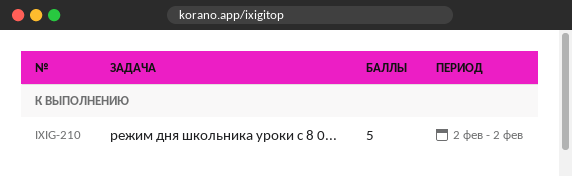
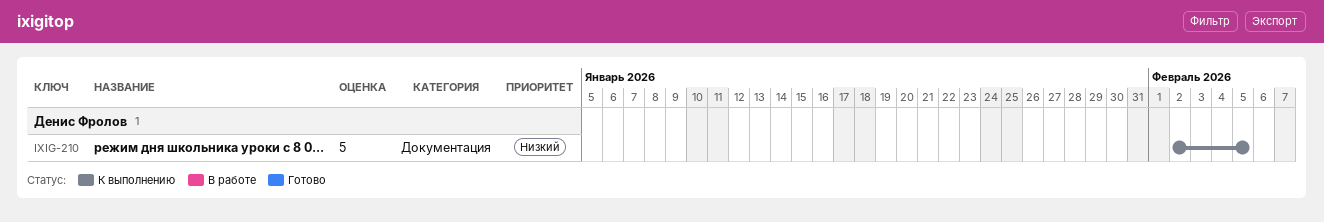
IXIG-210, due: Feb 2 -> Feb 5

